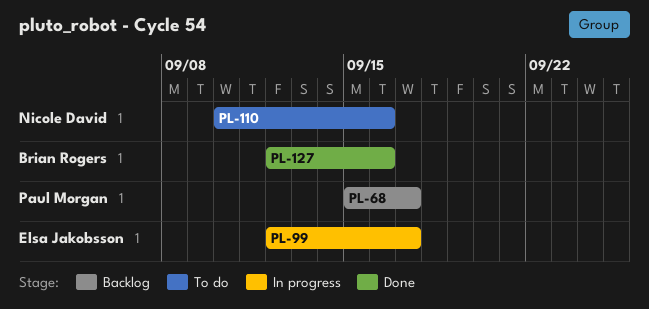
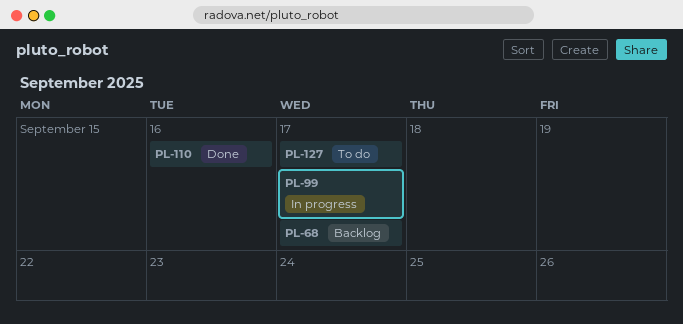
PL-110, status: To do -> Done
PL-127, status: Done -> To do
PL-127, due: Sep 16 -> Sep 17

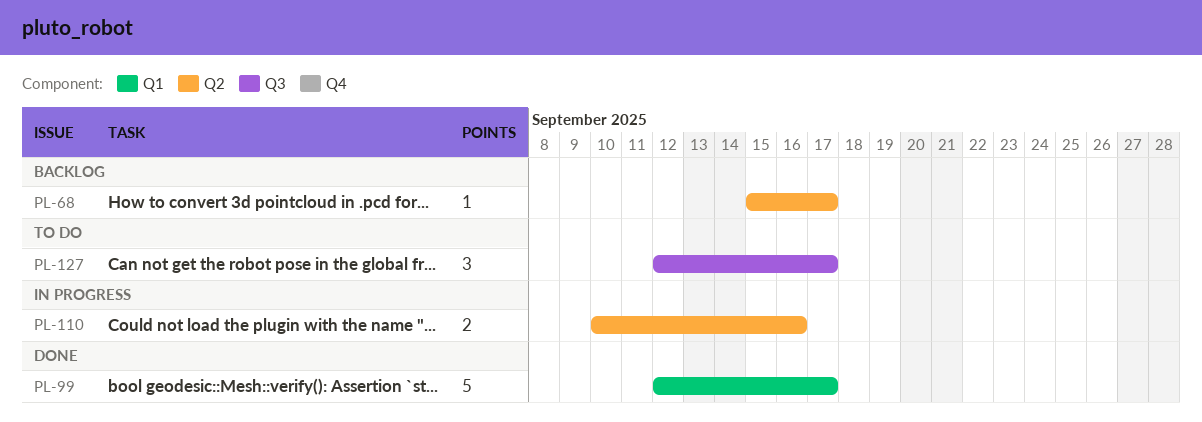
PL-99, status: In progress -> Done
PL-110, status: Done -> In progress

